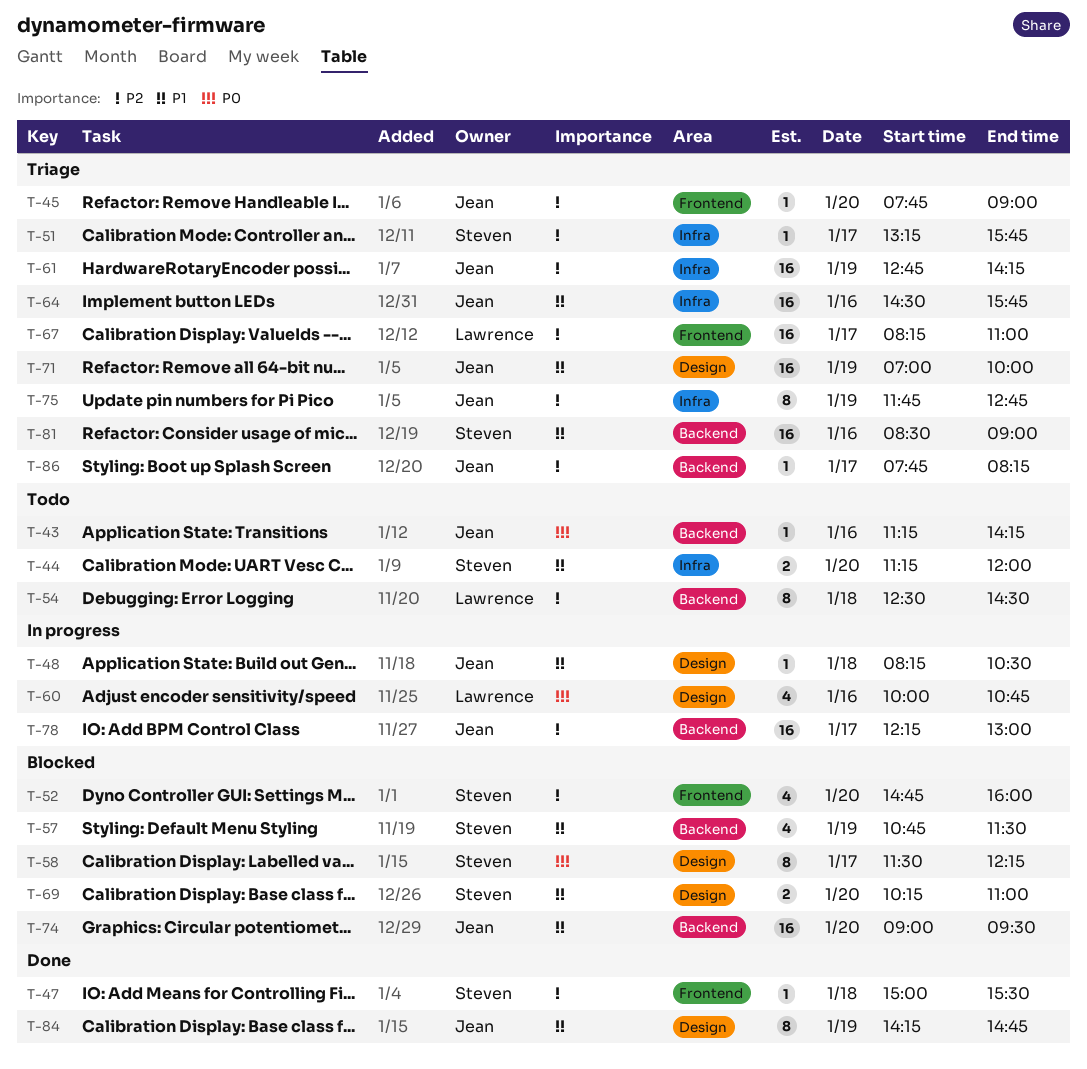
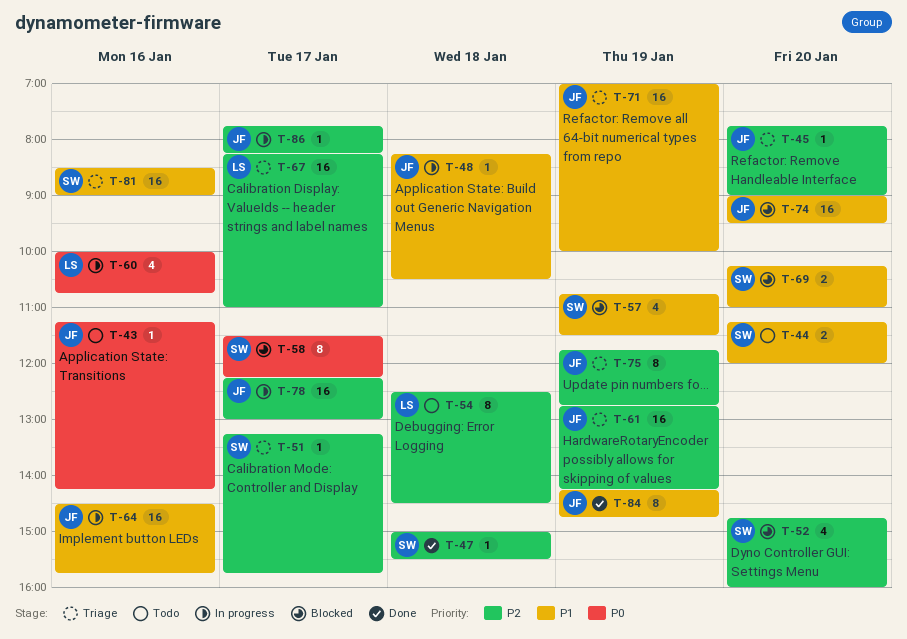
T-64, status: Triage -> In progress
T-86, status: Triage -> In progress

